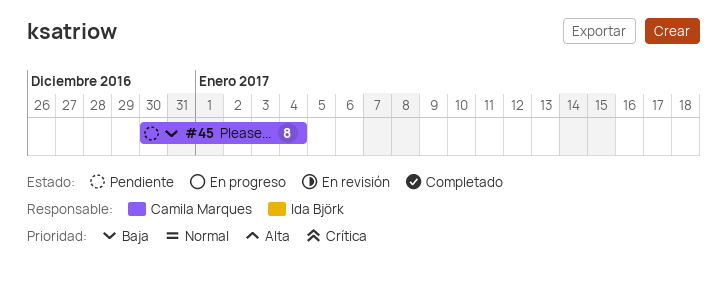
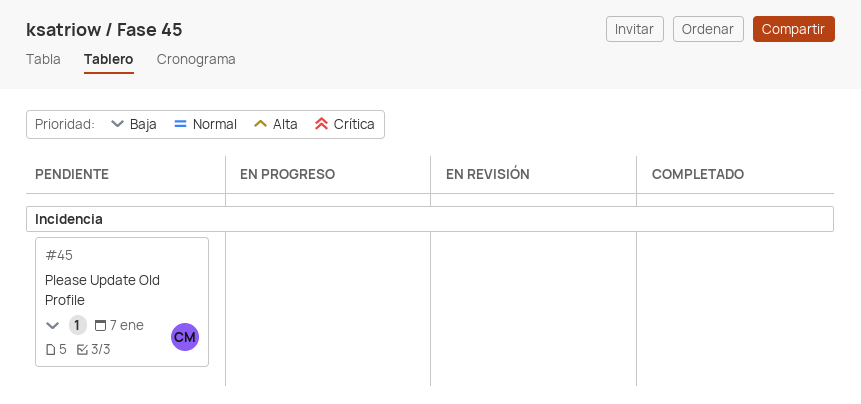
#45, estimate: 8 -> 1
#45, due: Jan 4 -> Jan 7

